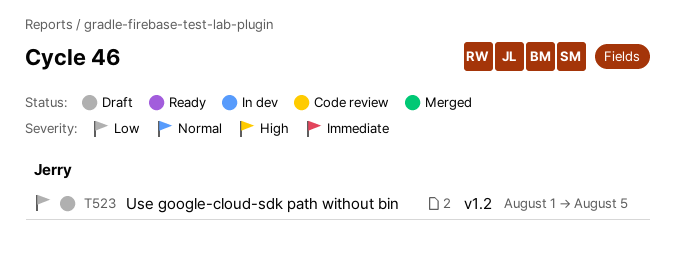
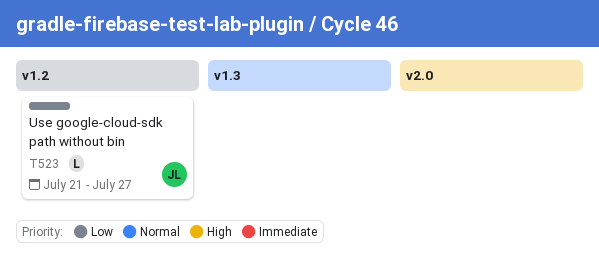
T523, start: Aug 1 -> Jul 21
T523, due: Aug 5 -> Jul 27

